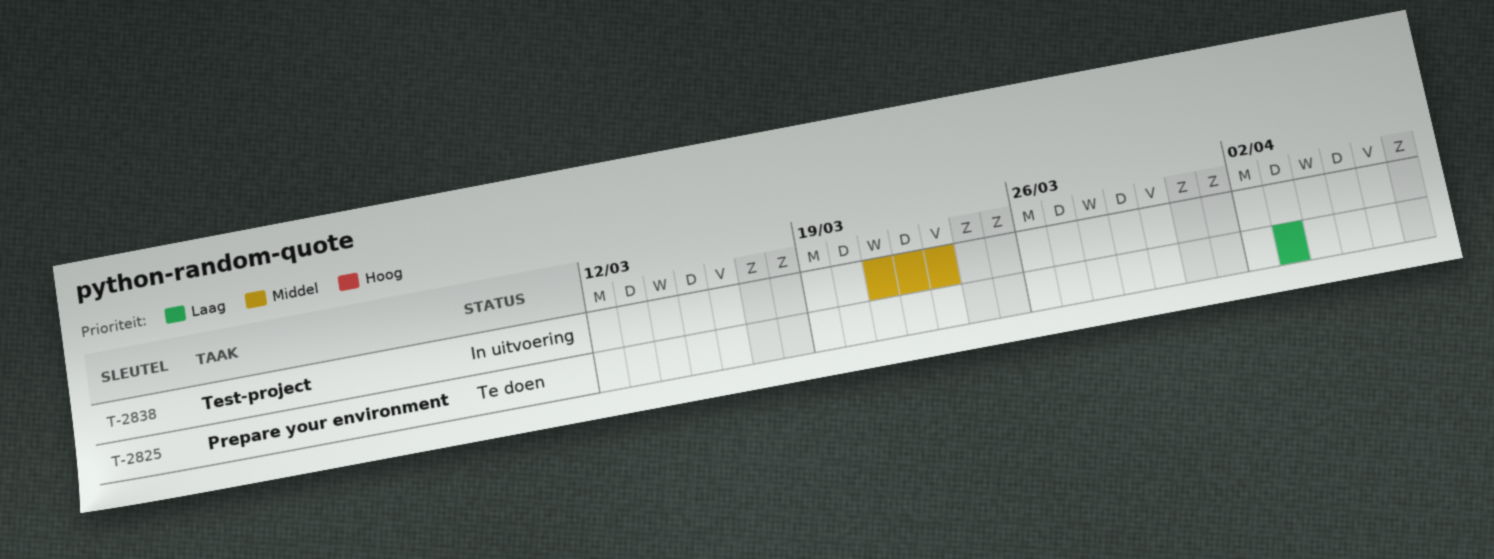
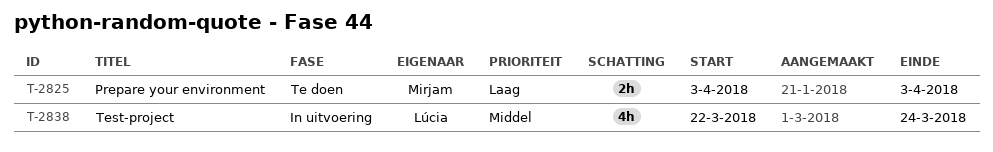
T-2838, start: Mar 21 -> Mar 22
T-2838, due: Mar 23 -> Mar 24

